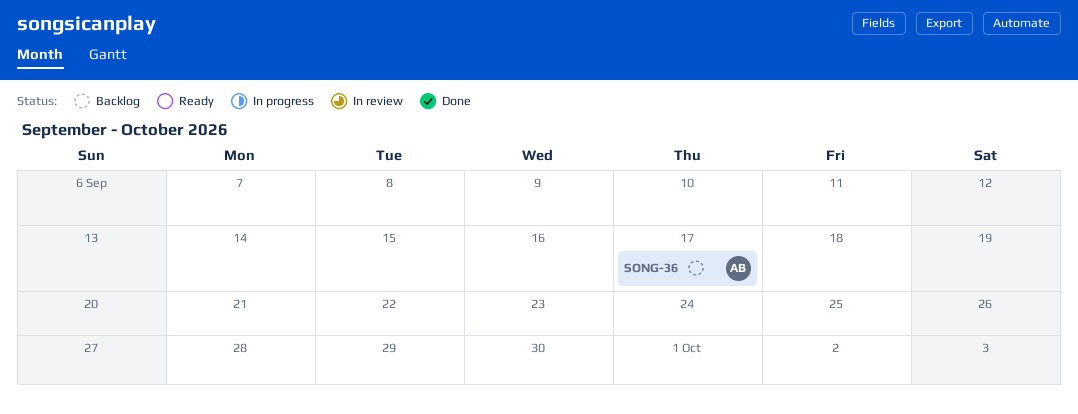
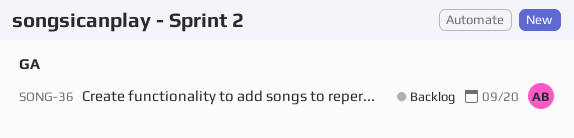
SONG-36, due: Sep 17 -> Sep 20

